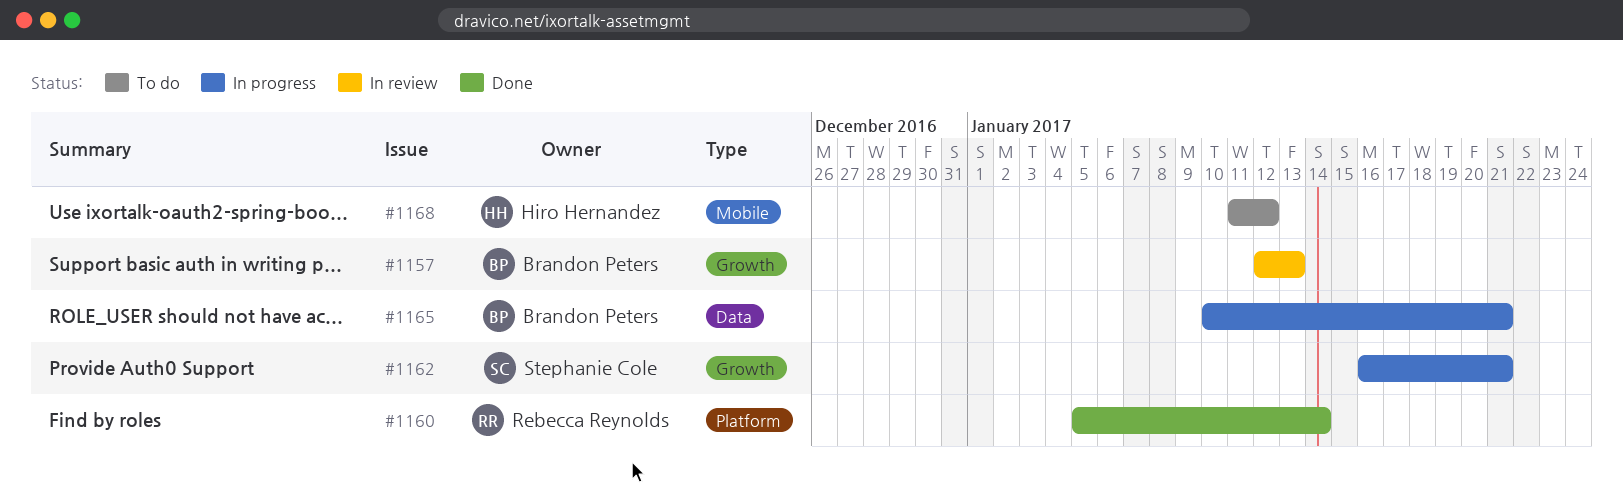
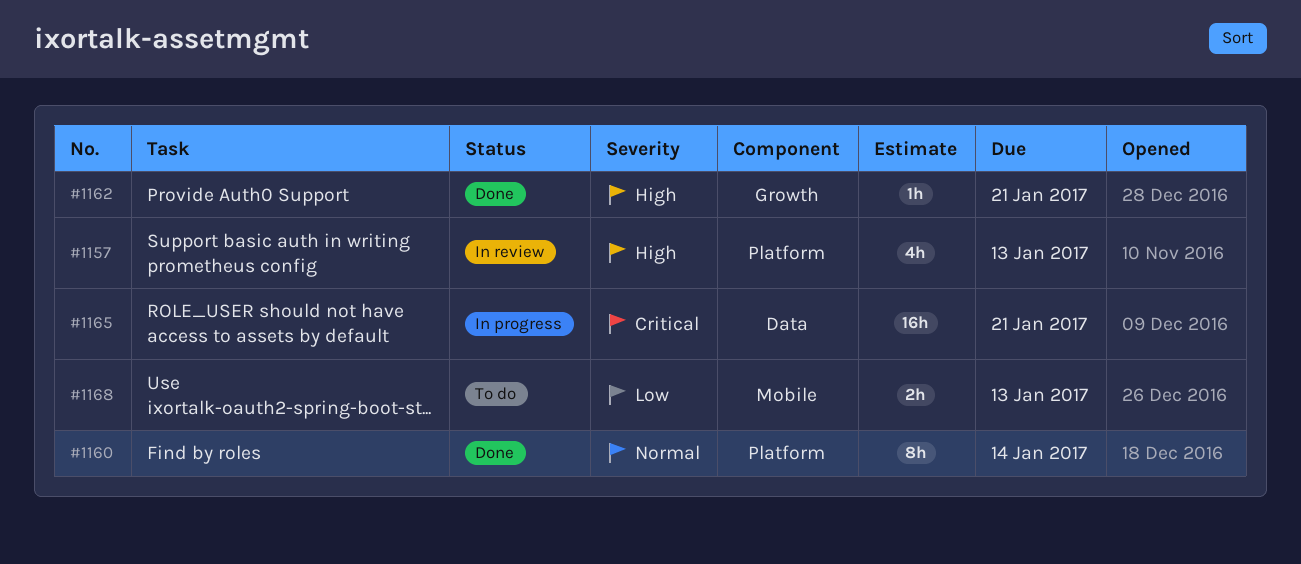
#1157, label: Growth -> Platform
#1162, status: In progress -> Done
#1168, due: Jan 12 -> Jan 13

